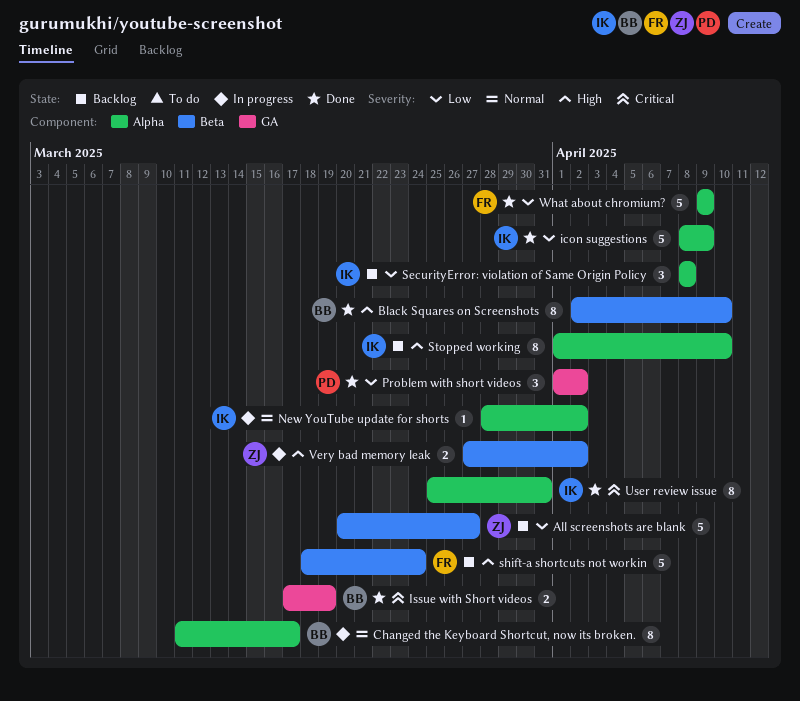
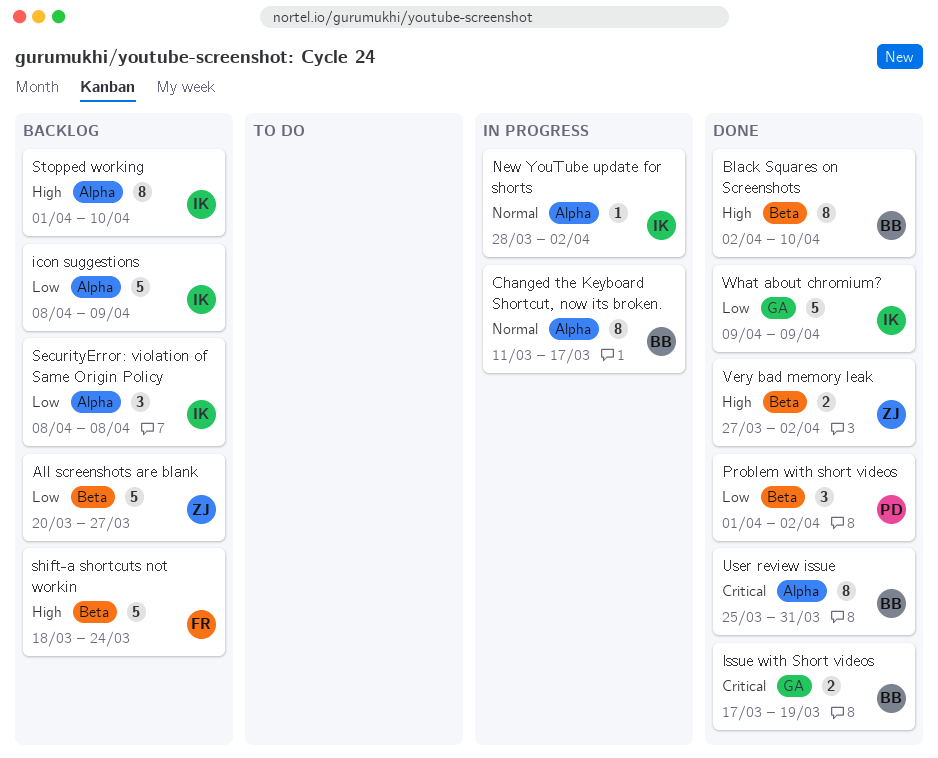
icon suggestions, status: Done -> Backlog
Problem with short videos, label: GA -> Beta
User review issue, owner: IK -> BB
Very bad memory leak, status: In progress -> Done
What about chromium?, owner: FR -> IK
What about chromium?, label: Alpha -> GA

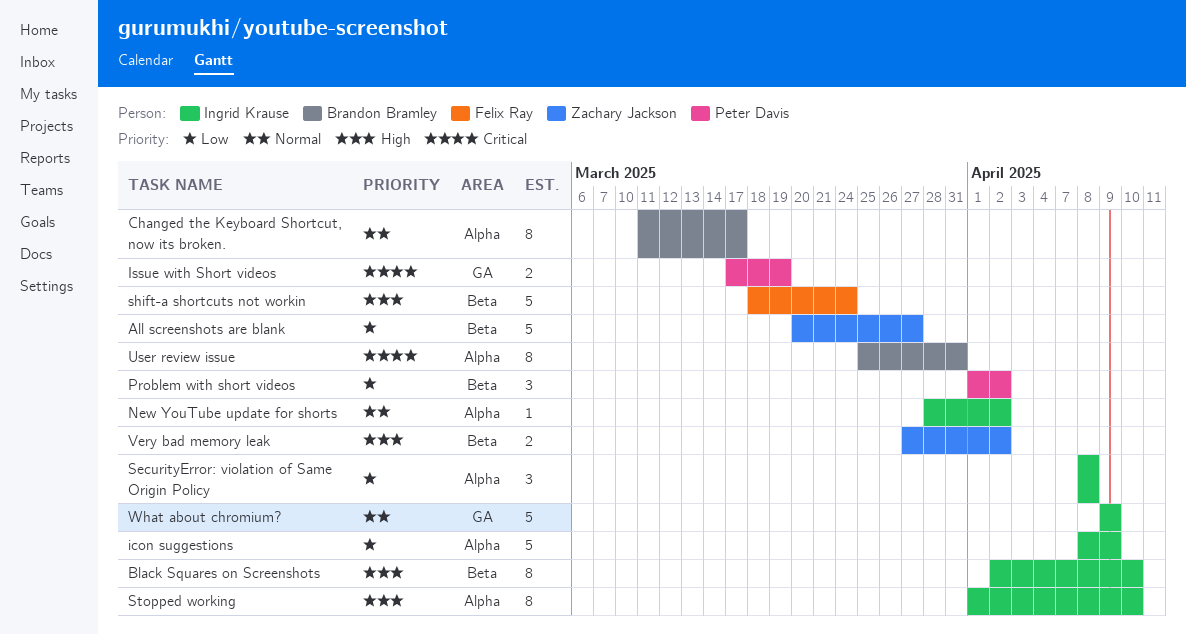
Black Squares on Screenshots, owner: Brandon Bramley -> Ingrid Krause
Issue with Short videos, owner: Brandon Bramley -> Peter Davis
What about chromium?, priority: Low -> Normal

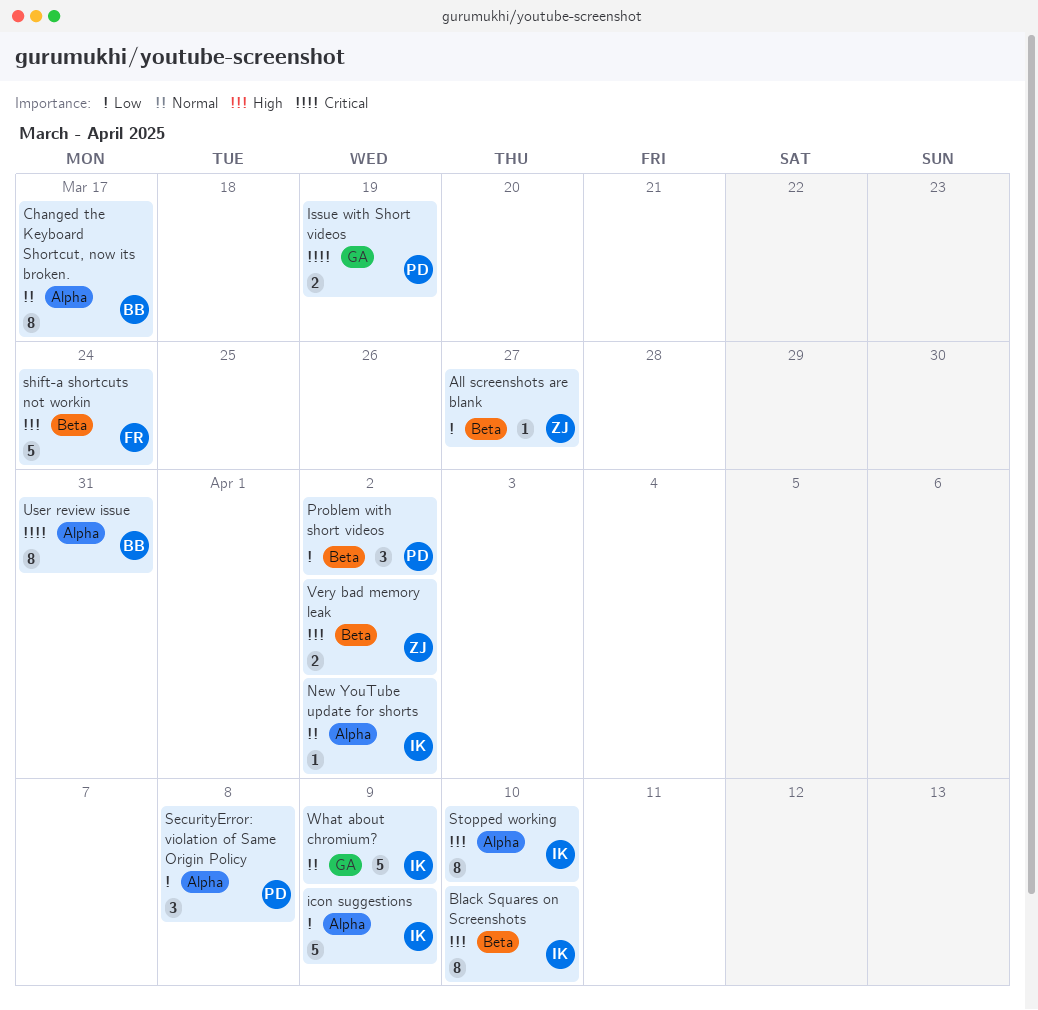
All screenshots are blank, estimate: 5 -> 1
SecurityError: violation of Same Origin Policy, owner: Ingrid Krause -> Peter Davis

